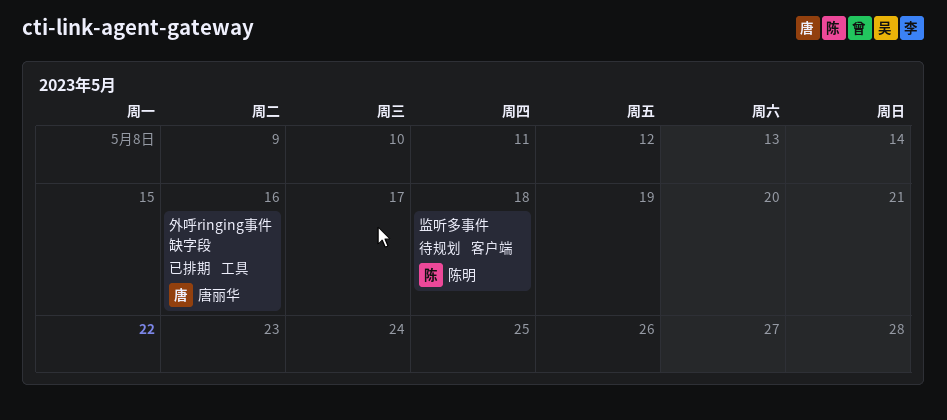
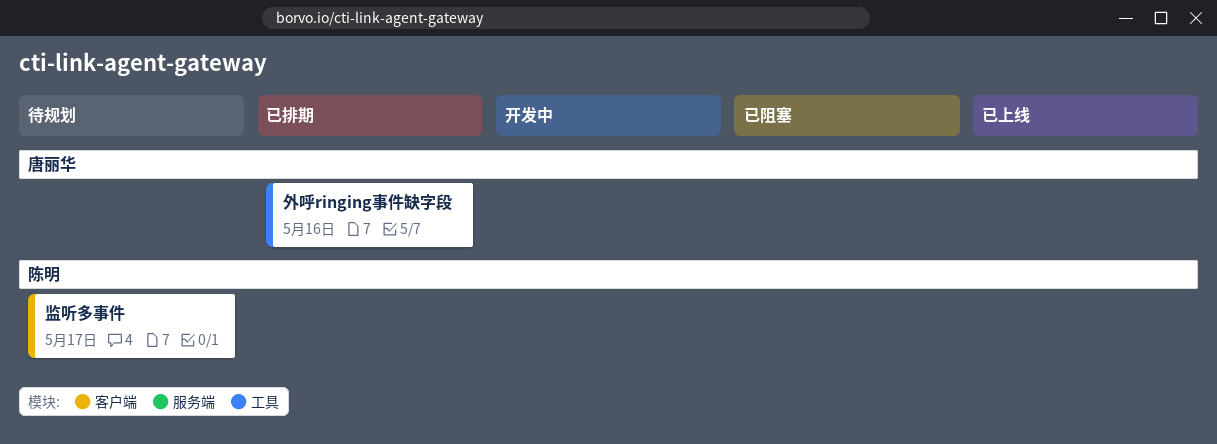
监听多事件, due: May 18 -> May 17

